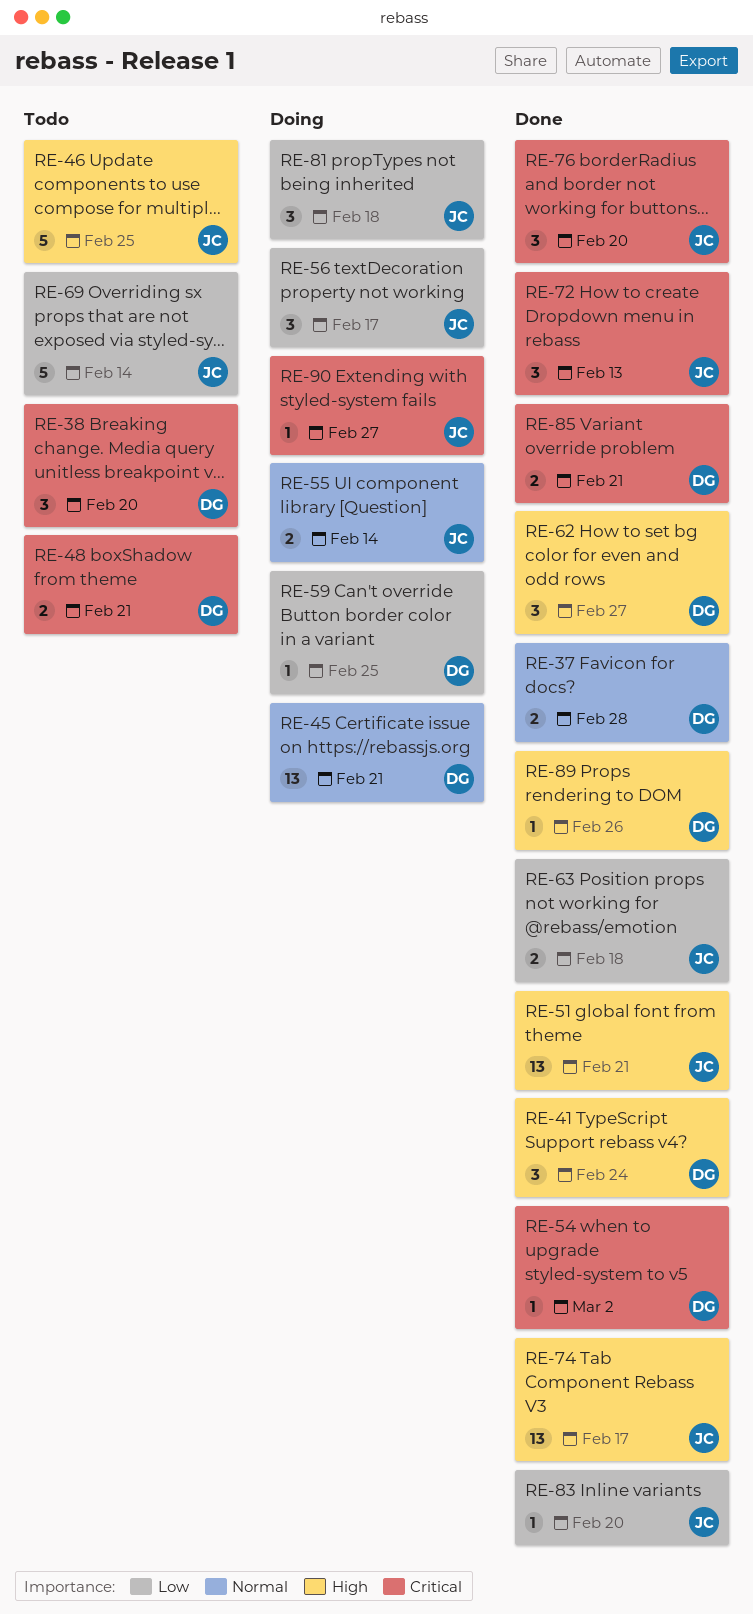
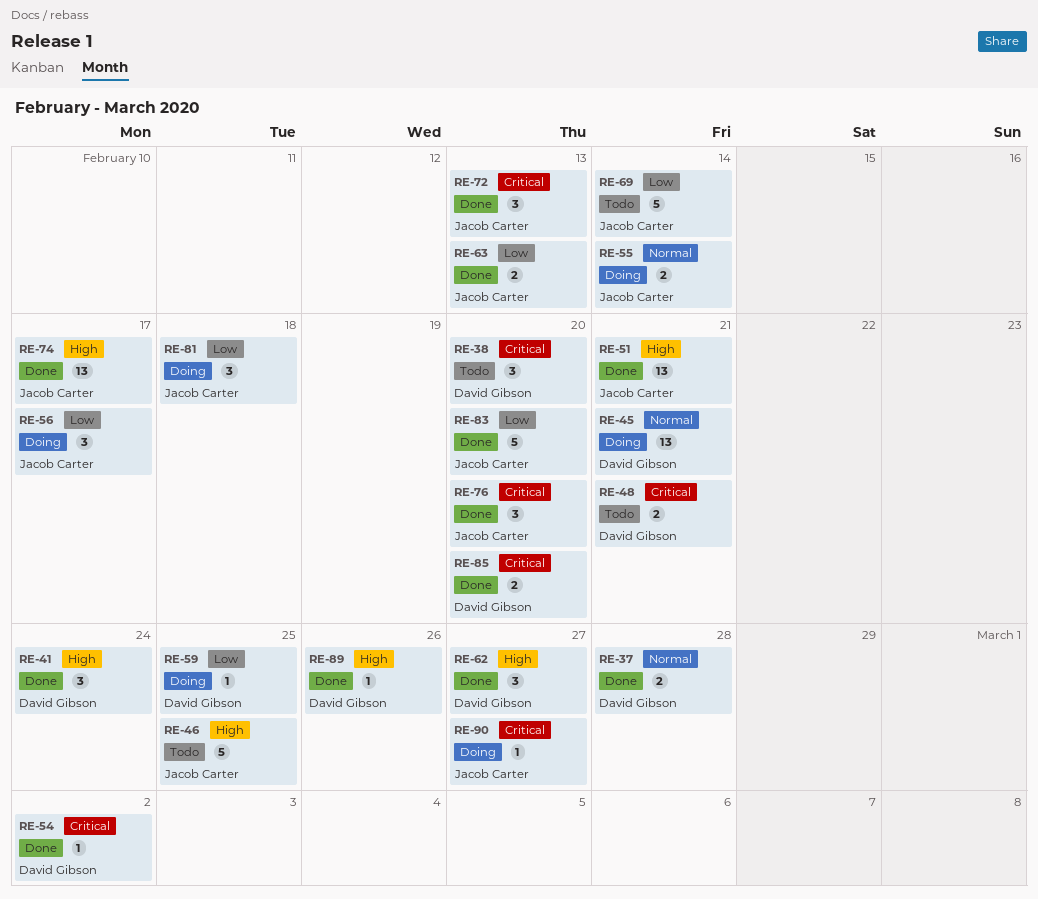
RE-63, due: Feb 18 -> Feb 13
RE-83, estimate: 1 -> 5
RE-85, due: Feb 21 -> Feb 20

